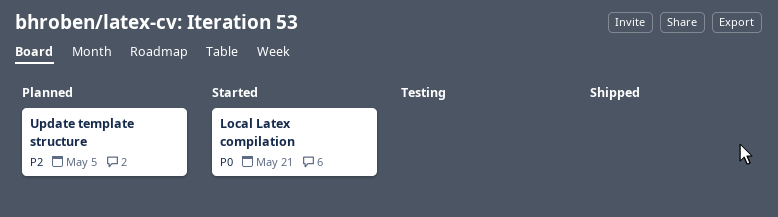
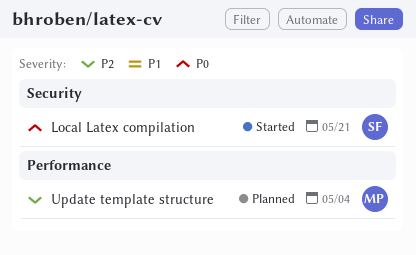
Update template structure, due: May 5 -> May 4

